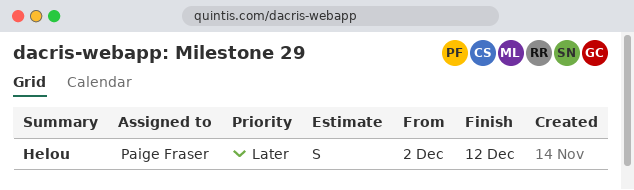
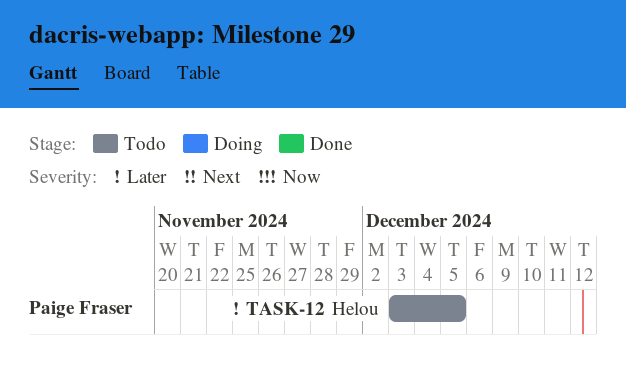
Helou, start: Dec 2 -> Dec 3
Helou, due: Dec 12 -> Dec 5

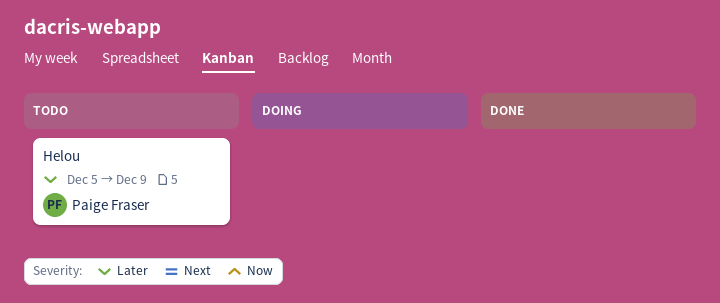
Helou, start: Dec 3 -> Dec 5
Helou, due: Dec 5 -> Dec 9

